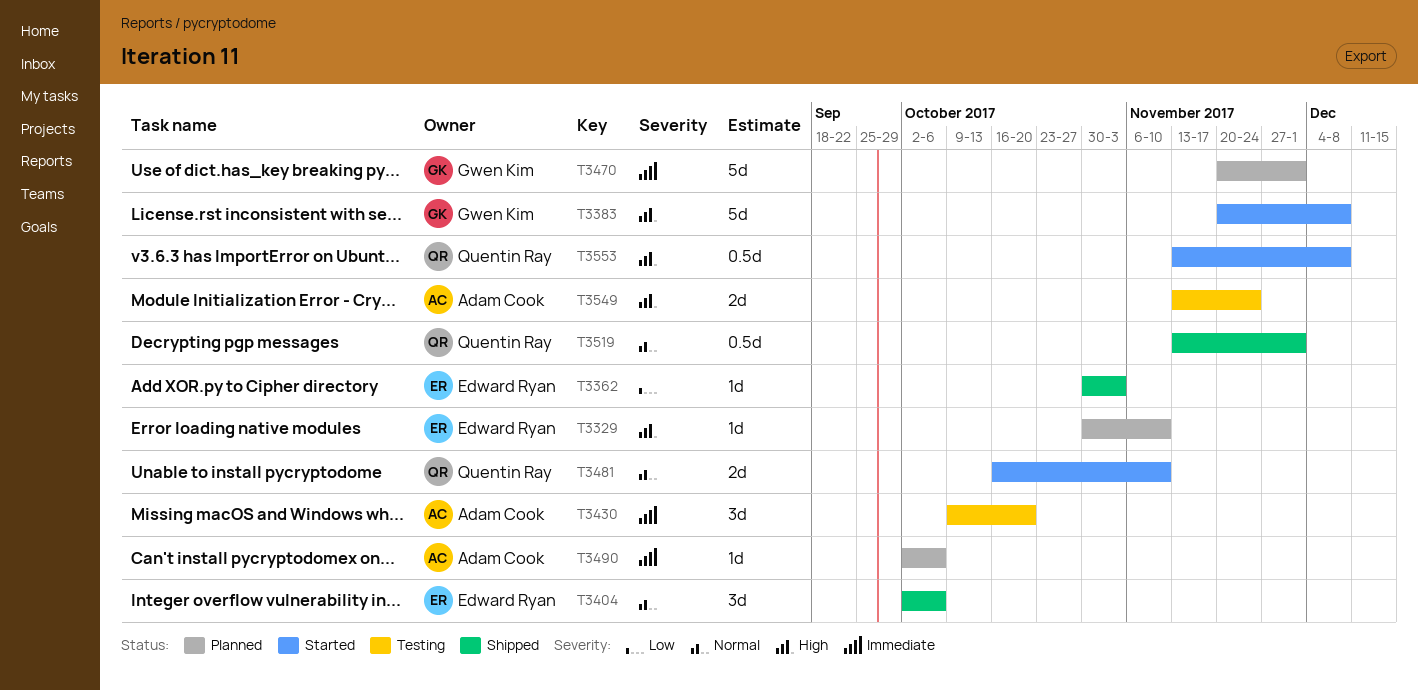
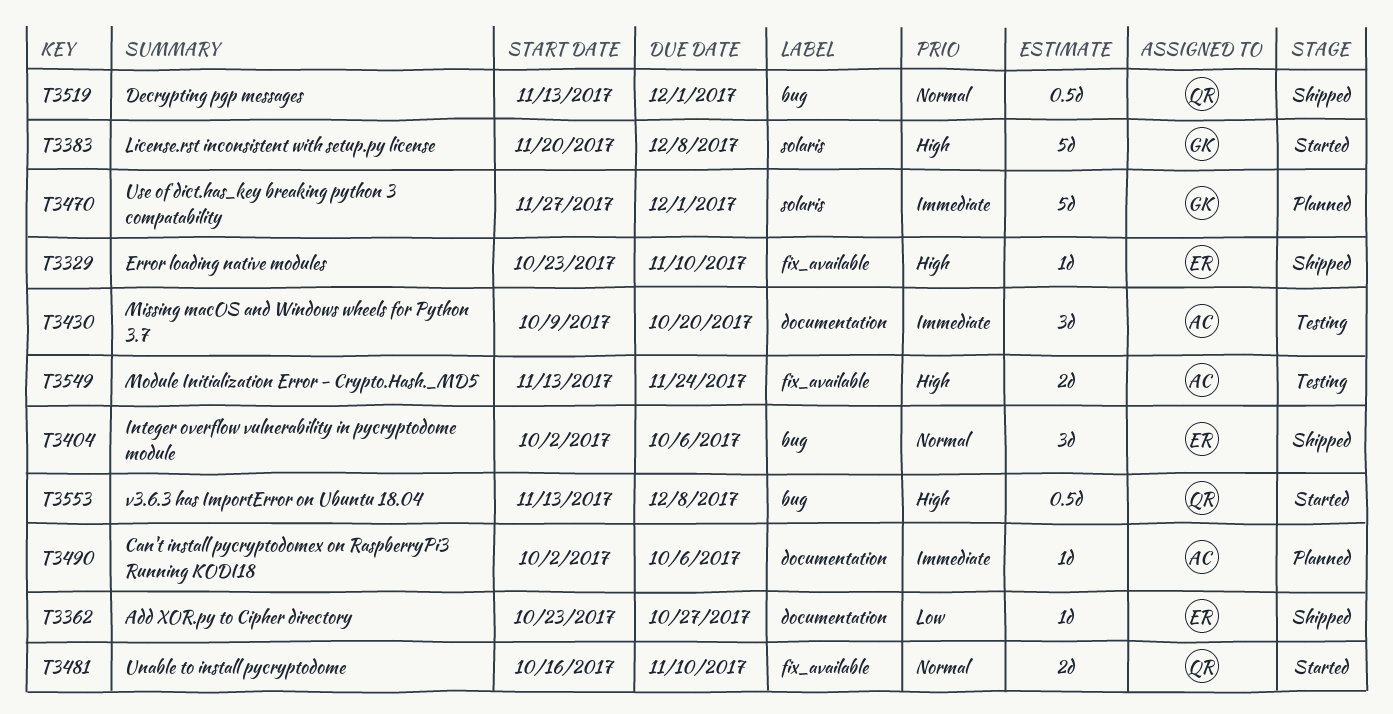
T3329, status: Planned -> Shipped
T3329, start: Oct 30 -> Oct 23
T3362, start: Oct 30 -> Oct 23
T3362, due: Nov 3 -> Oct 27
T3470, start: Nov 20 -> Nov 27

